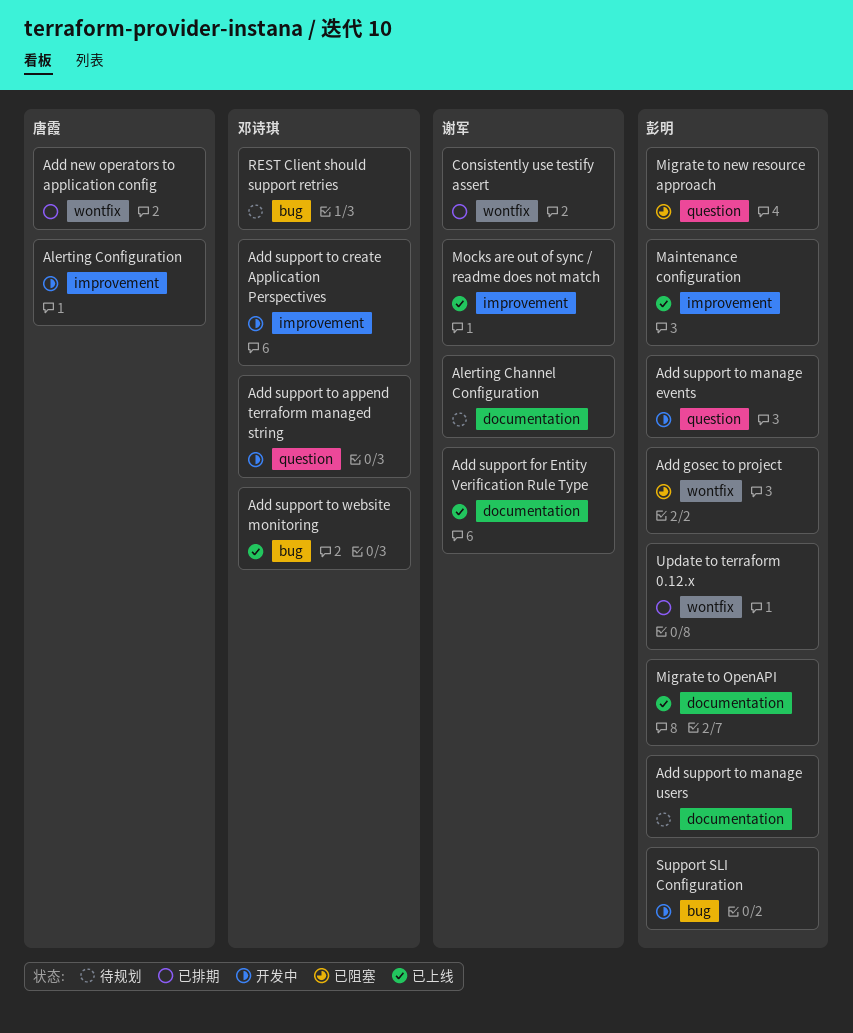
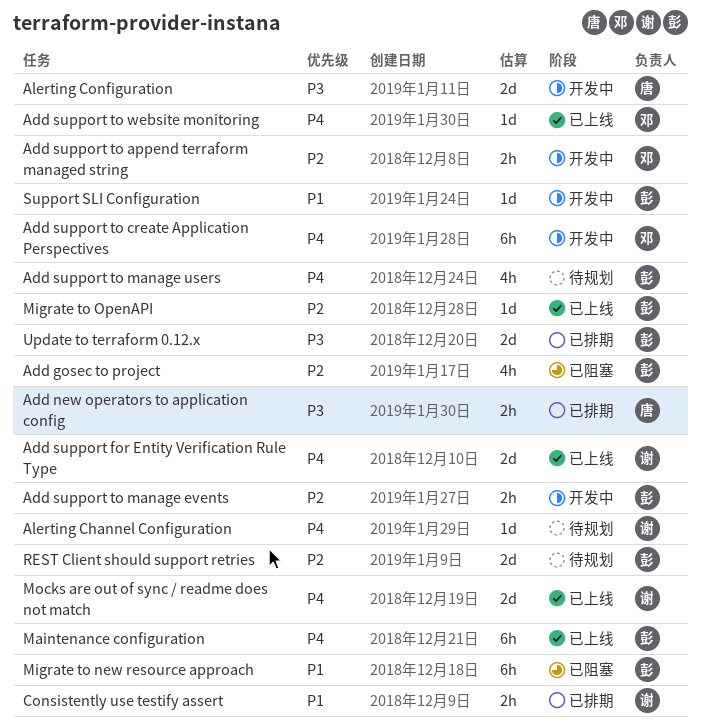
REST Client should support retries, owner: 邓诗琪 -> 彭明

